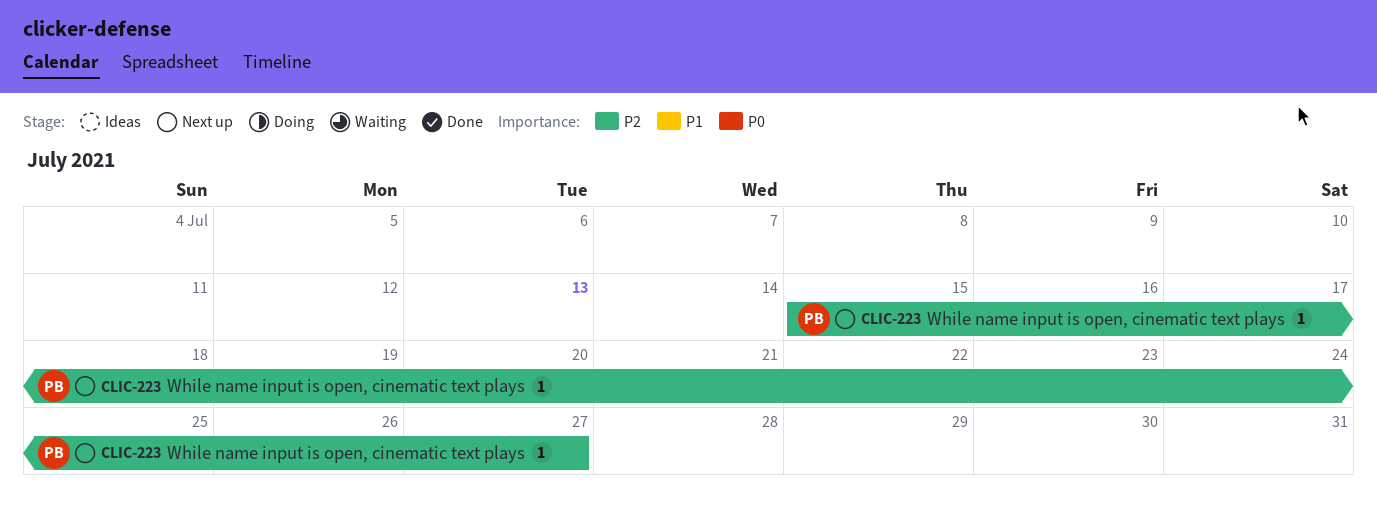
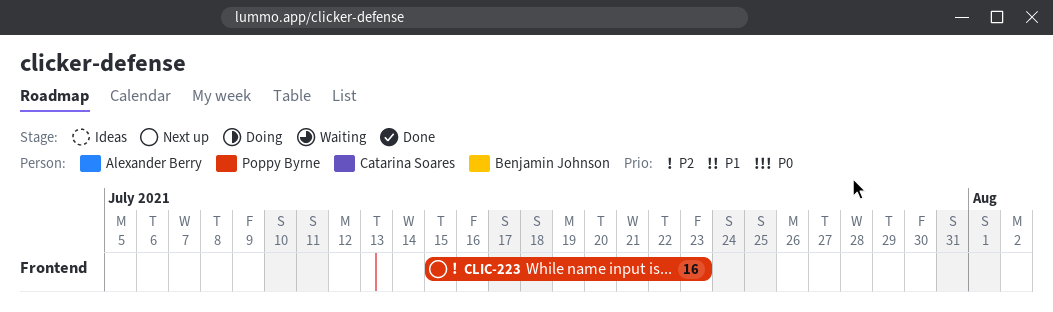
CLIC-223, estimate: 1 -> 16
CLIC-223, due: Jul 27 -> Jul 23

